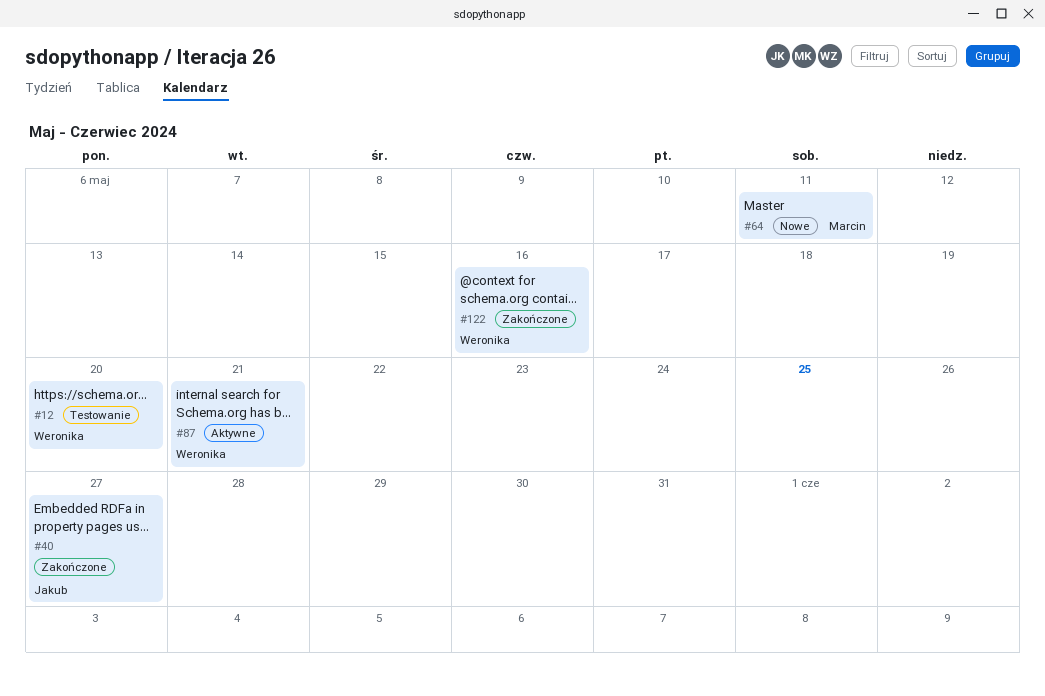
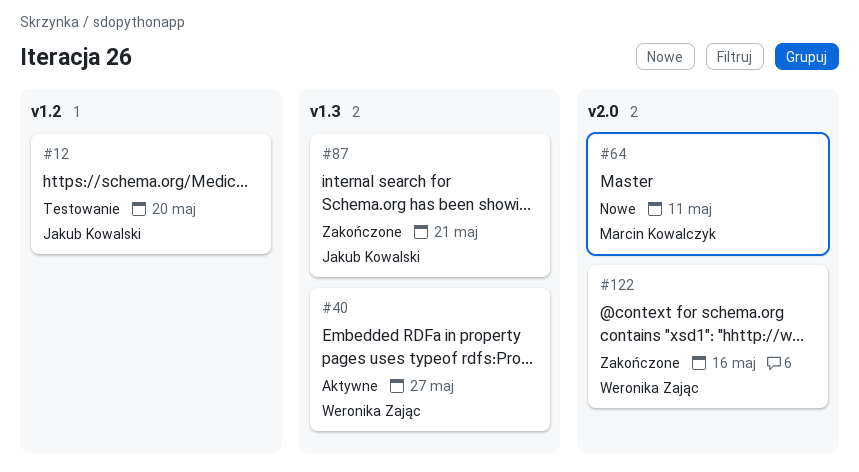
#12, owner: Weronika Zając -> Jakub Kowalski
#40, status: Zakończone -> Aktywne
#40, owner: Jakub Kowalski -> Weronika Zając
#87, status: Aktywne -> Zakończone
#87, owner: Weronika Zając -> Jakub Kowalski

